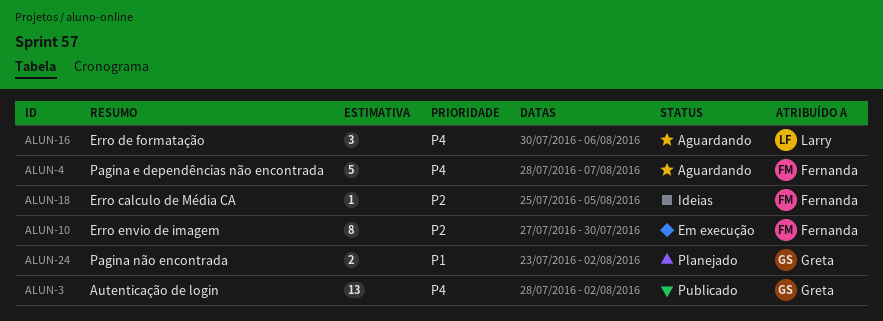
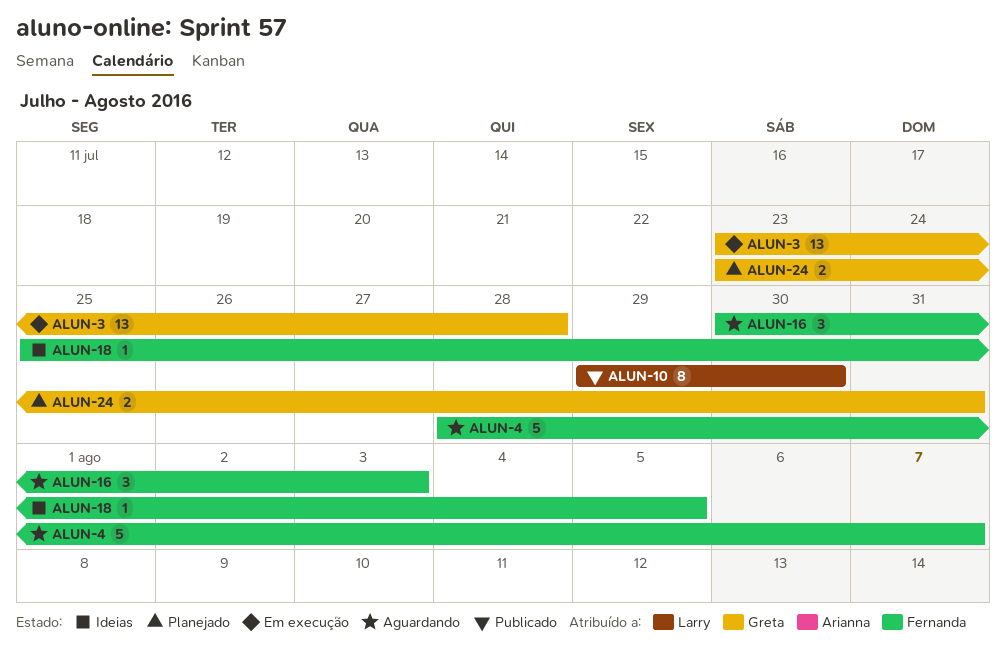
ALUN-3, status: Publicado -> Em execução
ALUN-3, start: Jul 28 -> Jul 23
ALUN-3, due: Aug 2 -> Jul 28
ALUN-10, status: Em execução -> Publicado
ALUN-10, owner: Fernanda -> Larry
ALUN-10, start: Jul 27 -> Jul 29
ALUN-16, owner: Larry -> Fernanda
ALUN-16, due: Aug 6 -> Aug 3
ALUN-24, due: Aug 2 -> Jul 31

